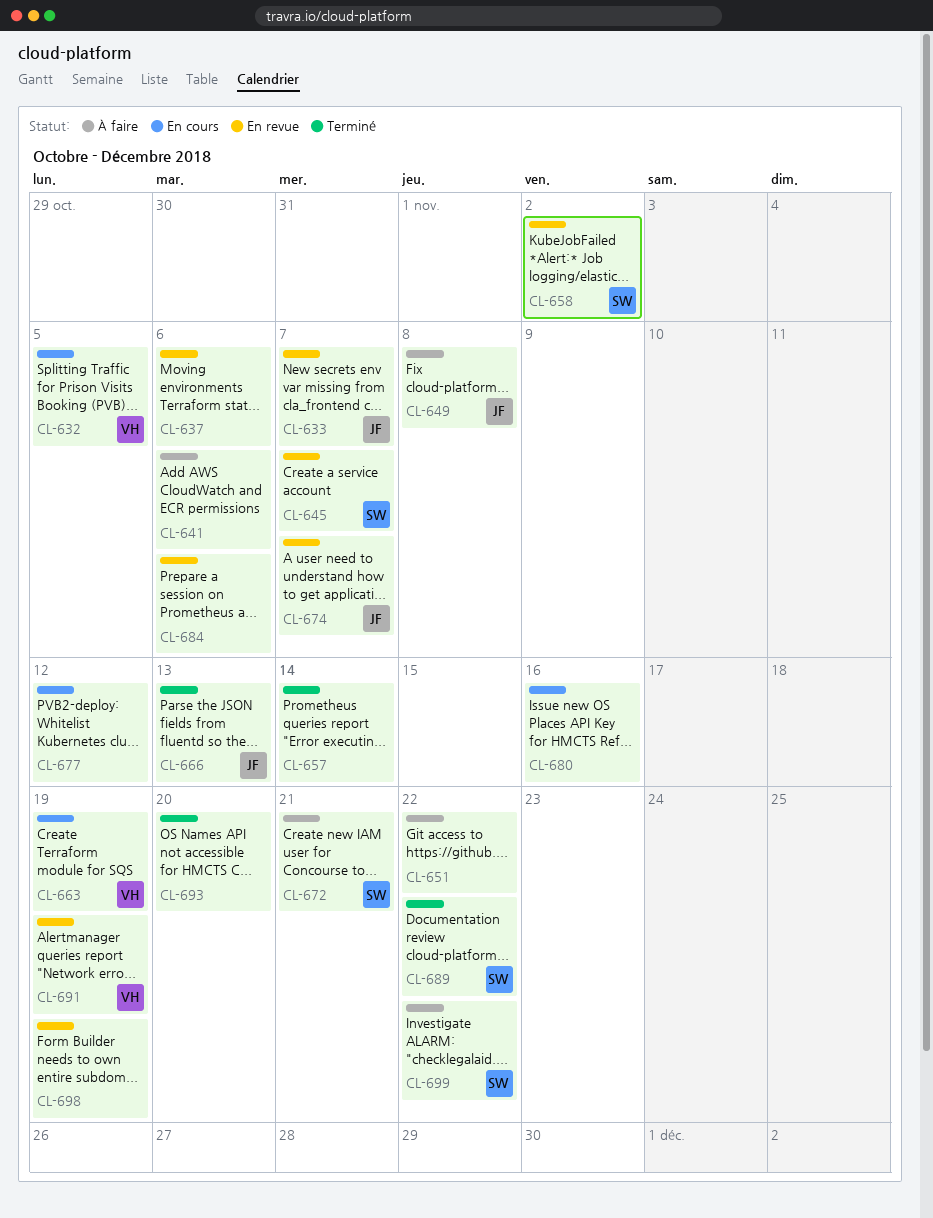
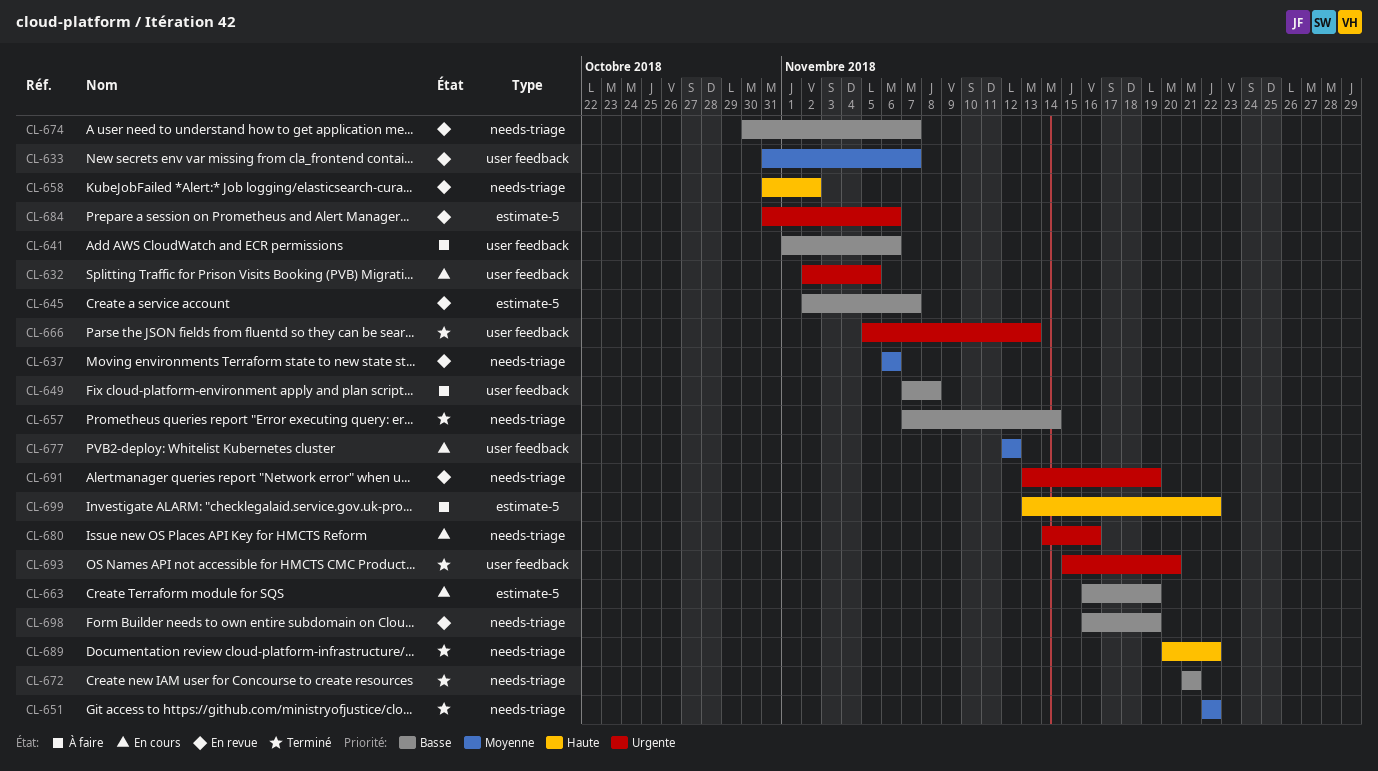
CL-651, status: À faire -> Terminé
CL-672, status: À faire -> Terminé

